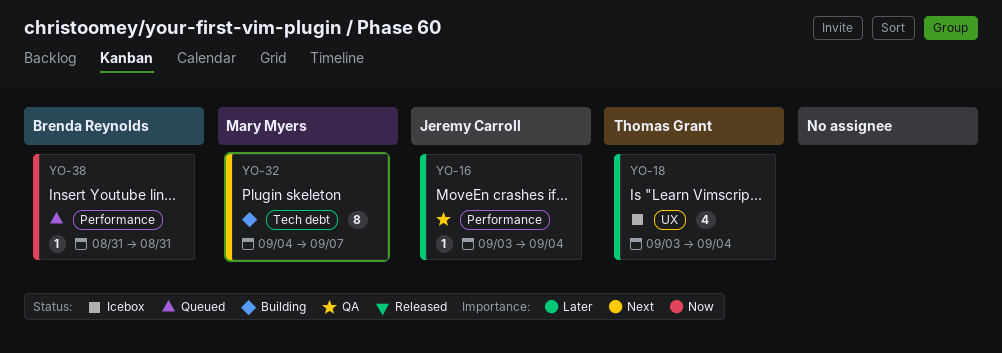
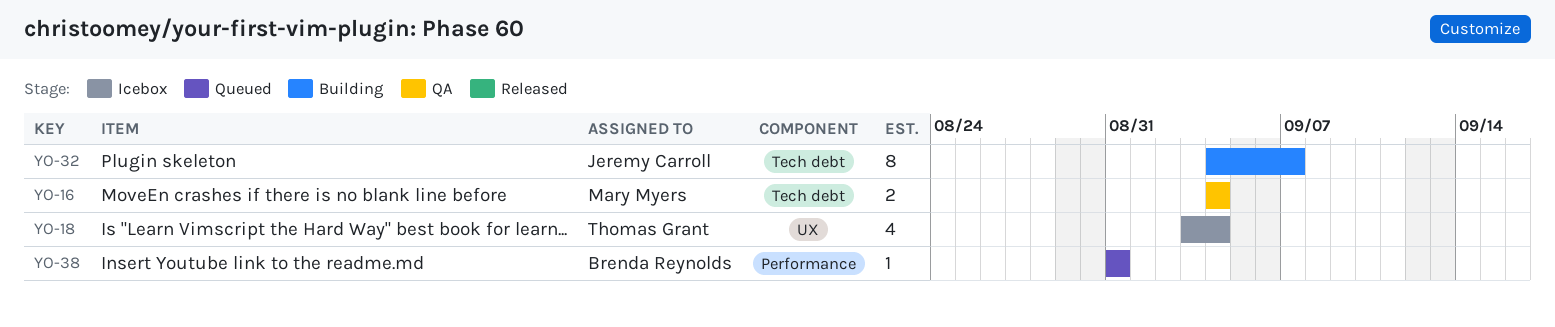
YO-16, owner: Jeremy Carroll -> Mary Myers
YO-16, label: Performance -> Tech debt
YO-16, estimate: 1 -> 2
YO-16, start: Sep 3 -> Sep 4
YO-32, owner: Mary Myers -> Jeremy Carroll

